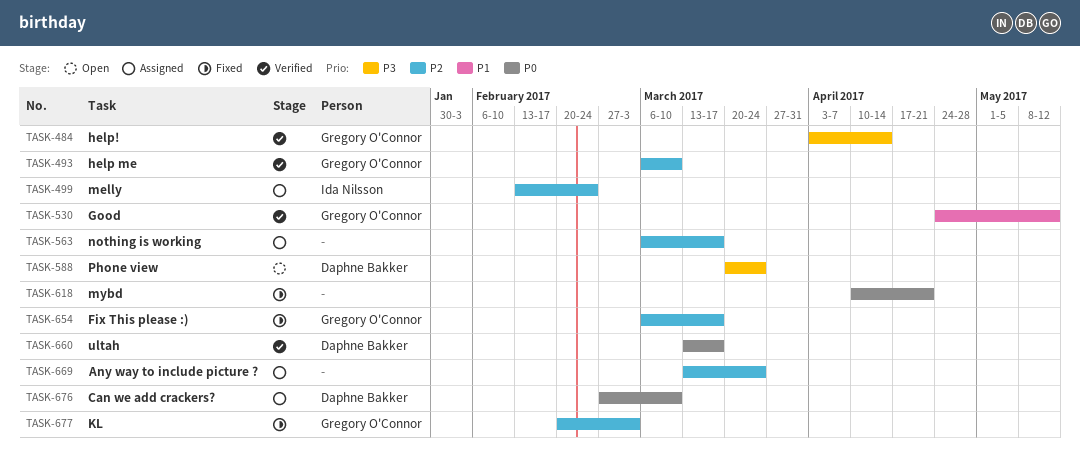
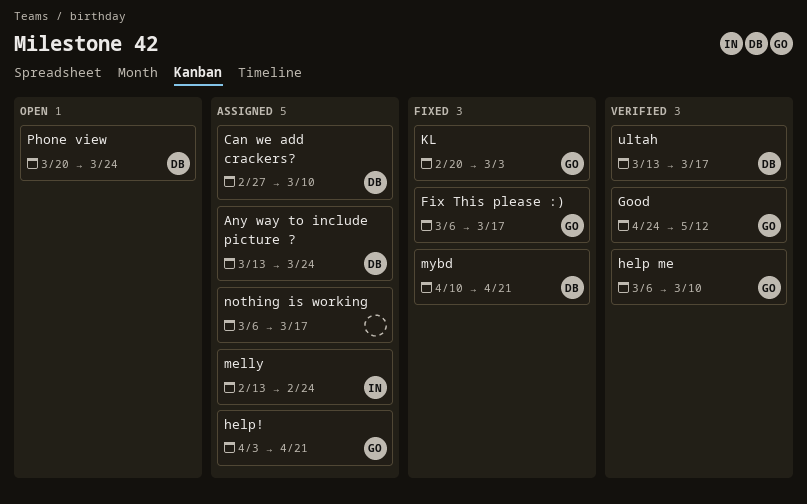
Any way to include picture ?, owner: none -> Daphne Bakker
help!, status: Verified -> Assigned
help!, due: Apr 14 -> Apr 21
mybd, owner: none -> Daphne Bakker

